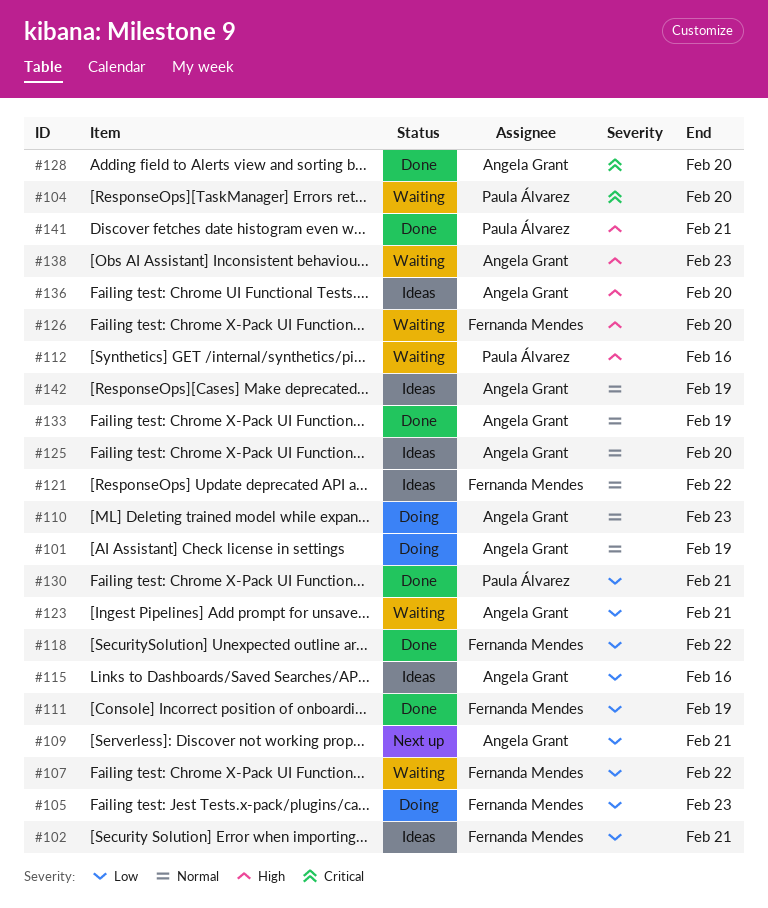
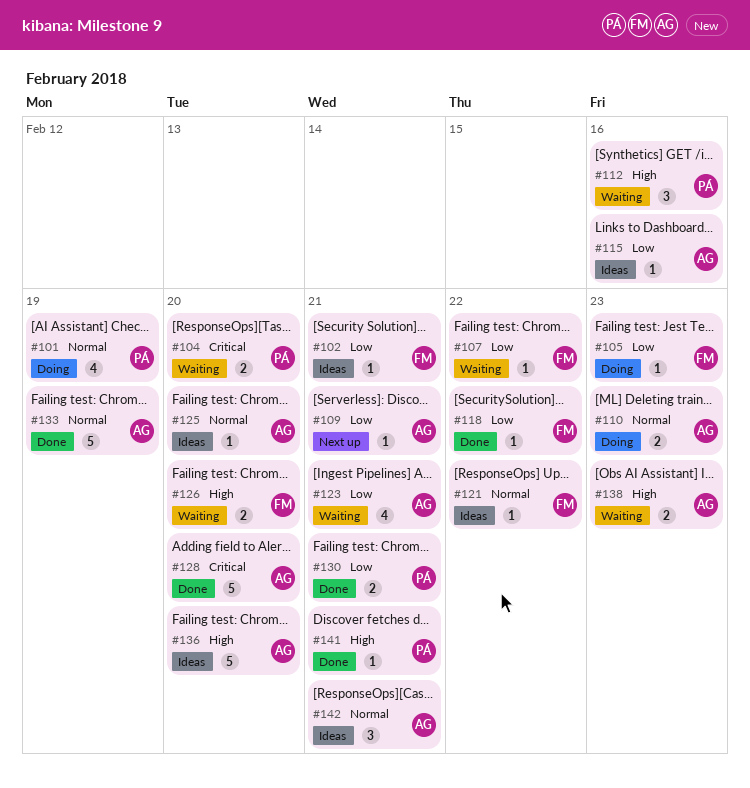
#101, owner: Angela Grant -> Paula Álvarez
#111: present -> none
#142, due: Feb 19 -> Feb 21

